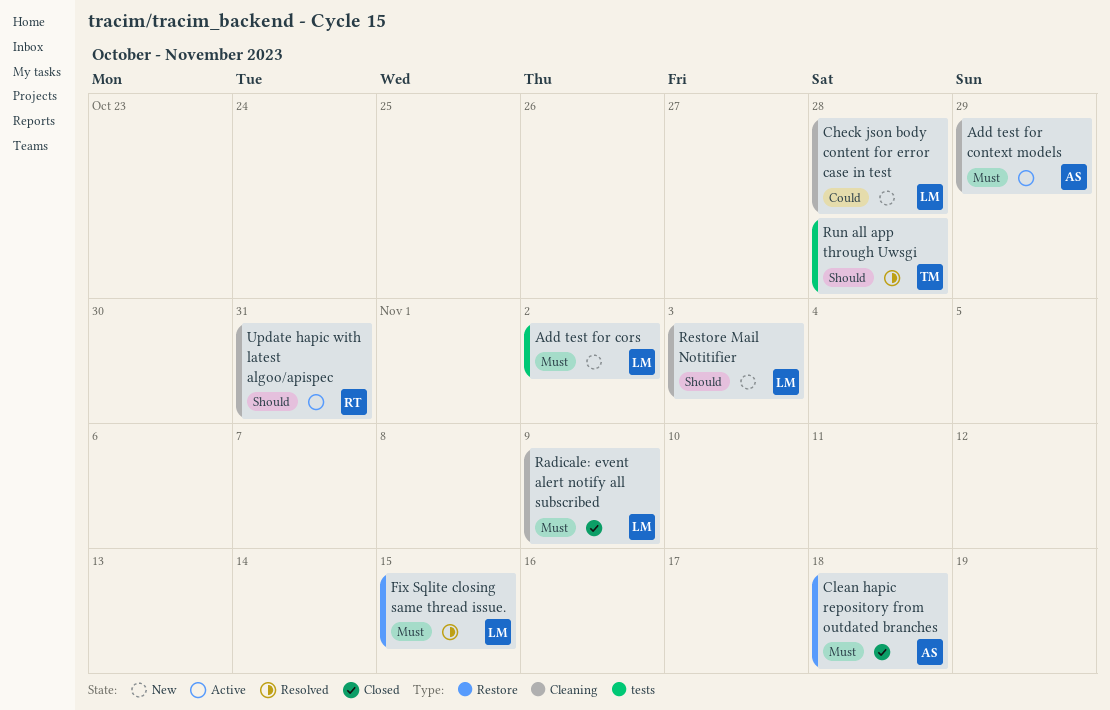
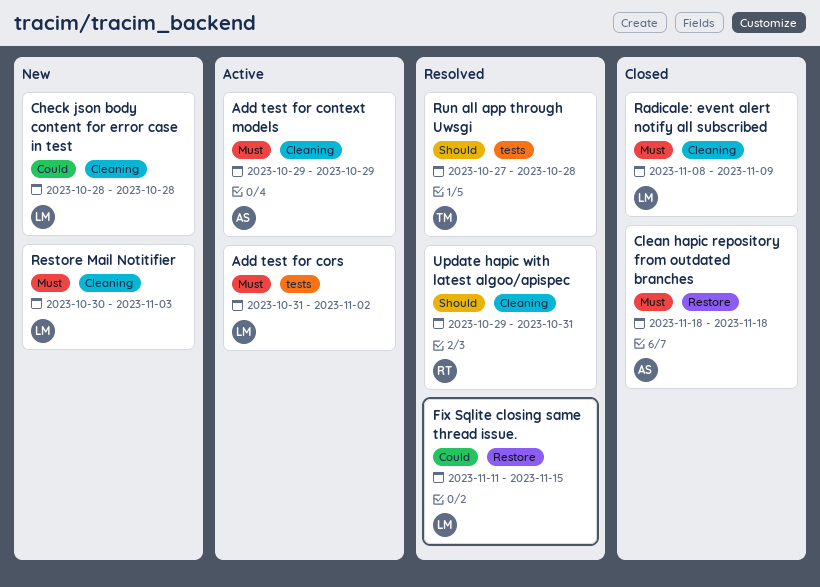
Add test for cors, status: New -> Active
Fix Sqlite closing same thread issue., priority: Must -> Could
Restore Mail Notitifier, priority: Should -> Must
Update hapic with latest algoo/apispec, status: Active -> Resolved

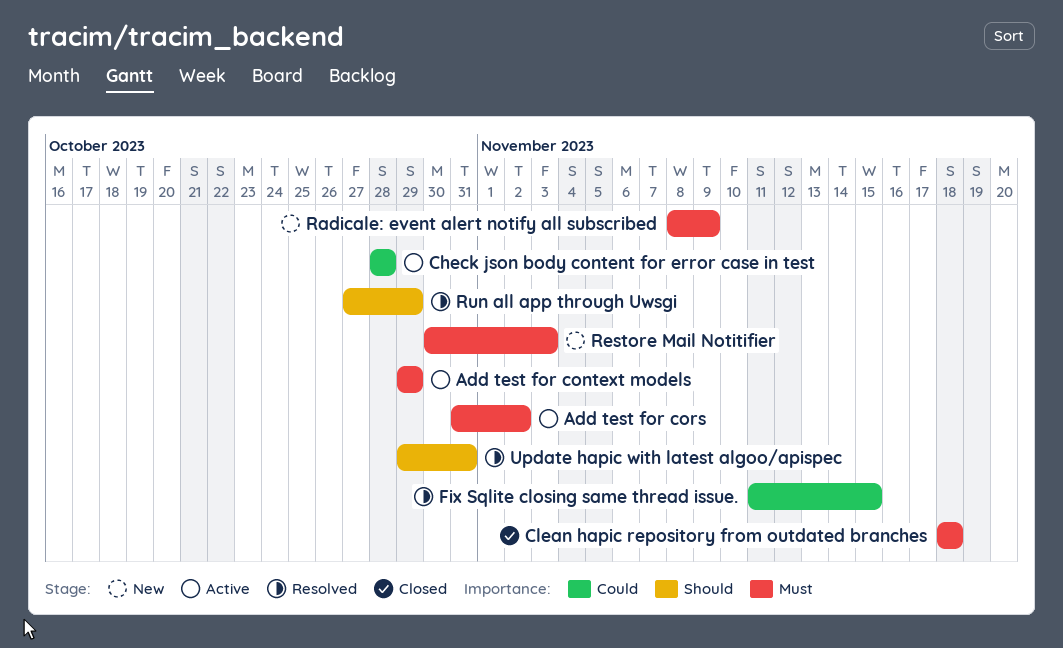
Check json body content for error case in test, status: New -> Active
Radicale: event alert notify all subscribed, status: Closed -> New
Run all app through Uwsgi, due: Oct 28 -> Oct 29

